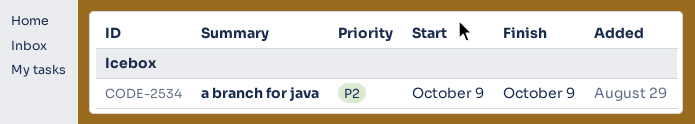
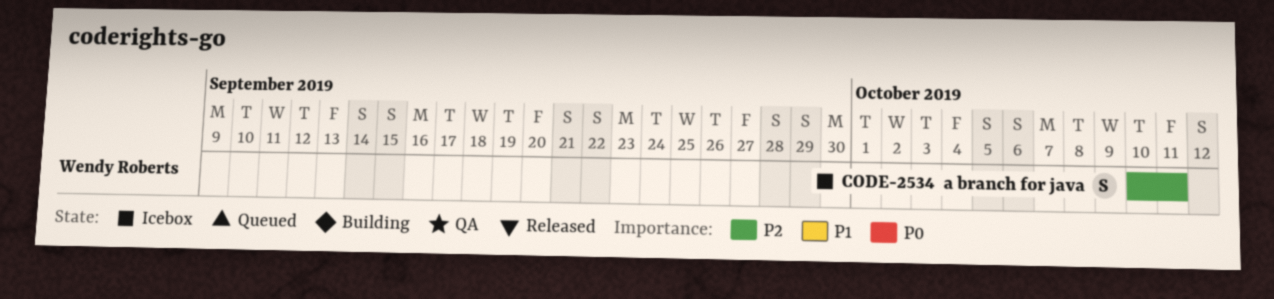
CODE-2534, start: Oct 9 -> Oct 10
CODE-2534, due: Oct 9 -> Oct 11

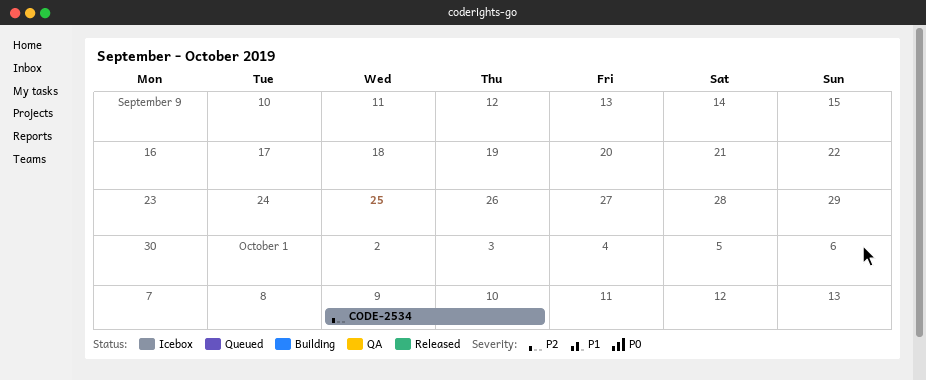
CODE-2534, start: Oct 10 -> Oct 9
CODE-2534, due: Oct 11 -> Oct 10

